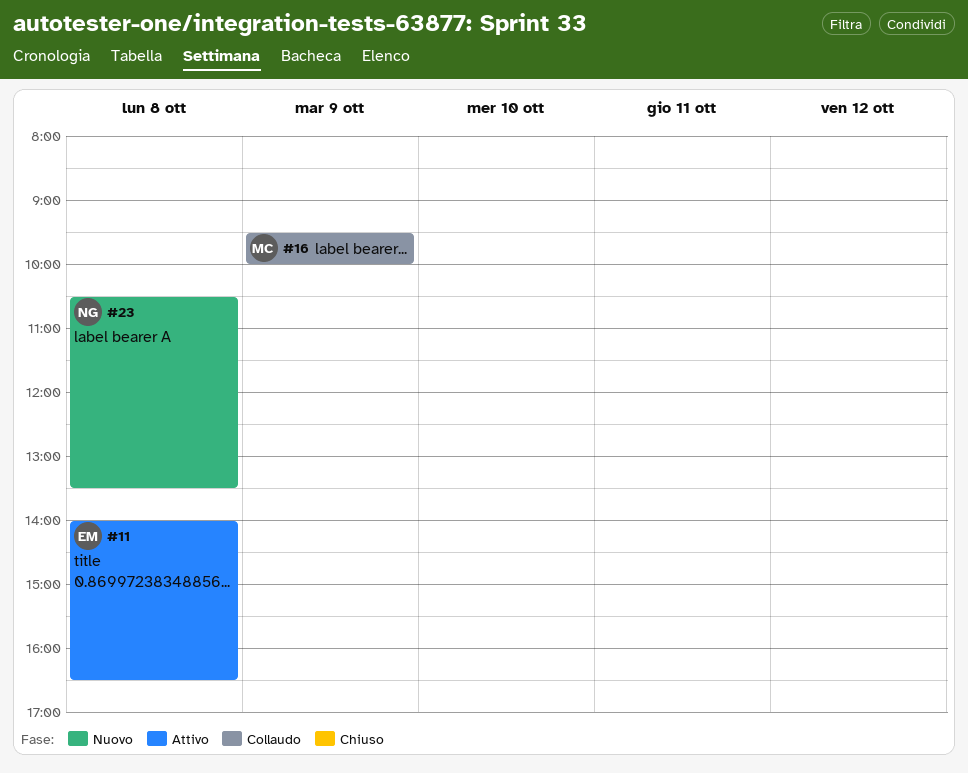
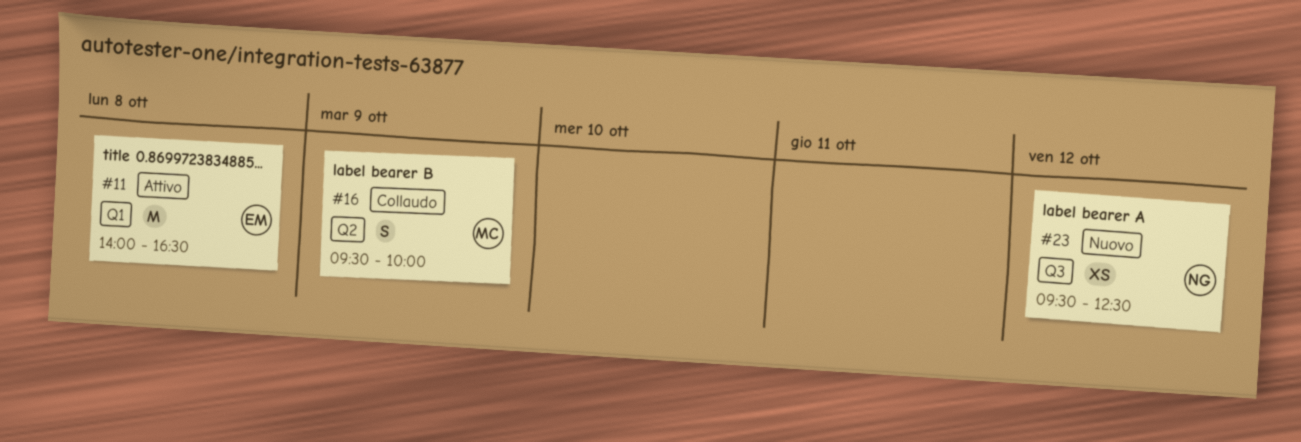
#23, day: Oct 8 -> Oct 12
#23, begins: 10:30 -> 09:30
#23, ends: 13:30 -> 12:30

